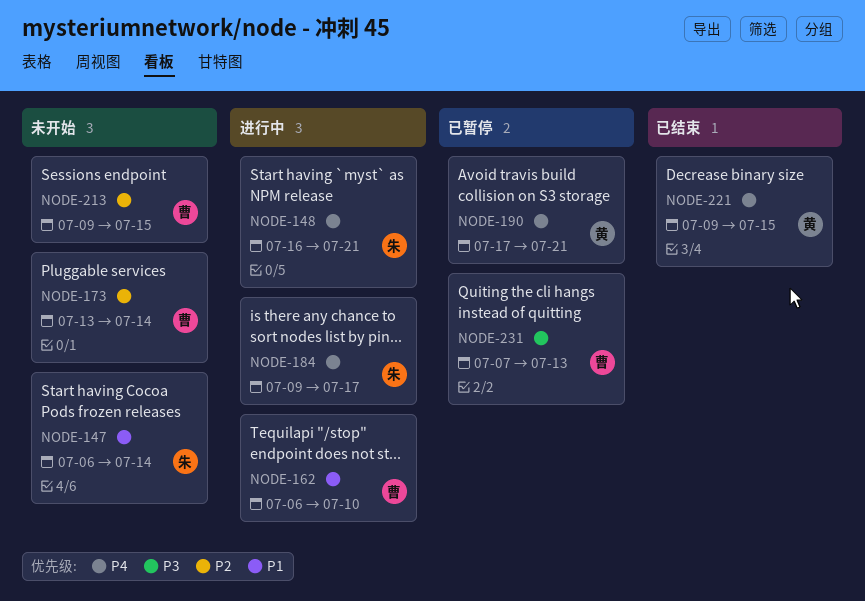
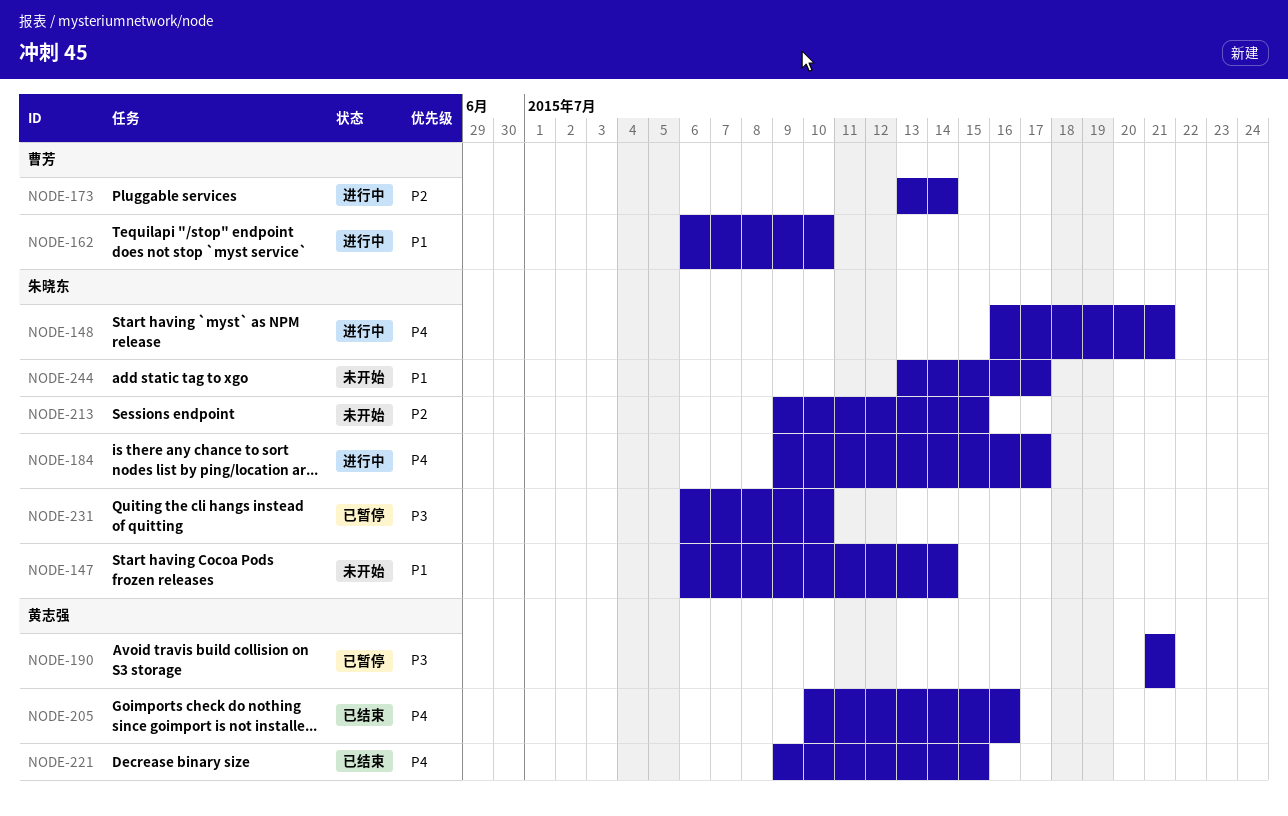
NODE-173, status: 未开始 -> 进行中
NODE-190, priority: P4 -> P3
NODE-190, start: Jul 17 -> Jul 21
NODE-205: none -> present
NODE-213, owner: 曹芳 -> 朱晓东
NODE-231, owner: 曹芳 -> 朱晓东
NODE-231, start: Jul 7 -> Jul 6
NODE-231, due: Jul 13 -> Jul 10
NODE-244: none -> present

